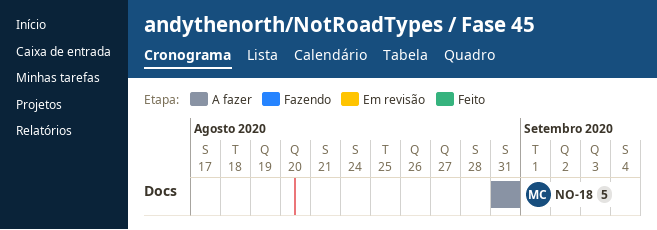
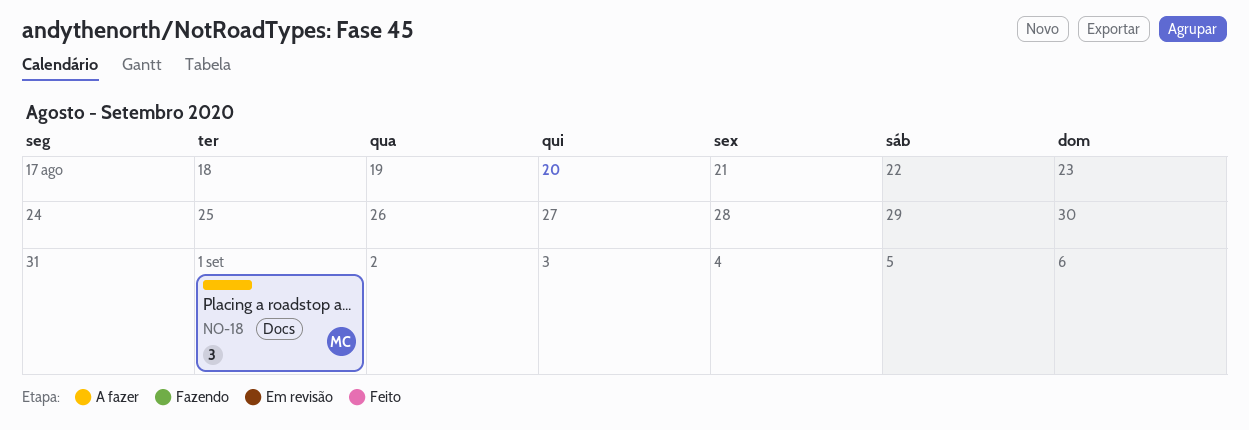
NO-18, estimate: 5 -> 3
NO-18, due: Aug 31 -> Sep 1

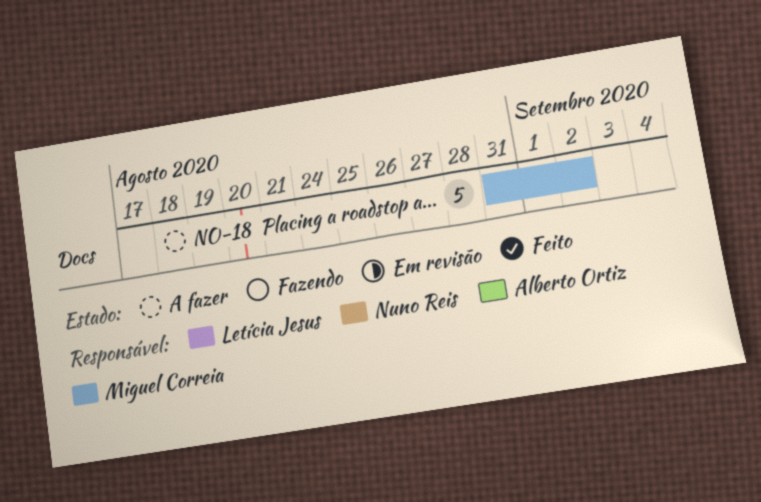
NO-18, estimate: 3 -> 5
NO-18, due: Sep 1 -> Sep 2

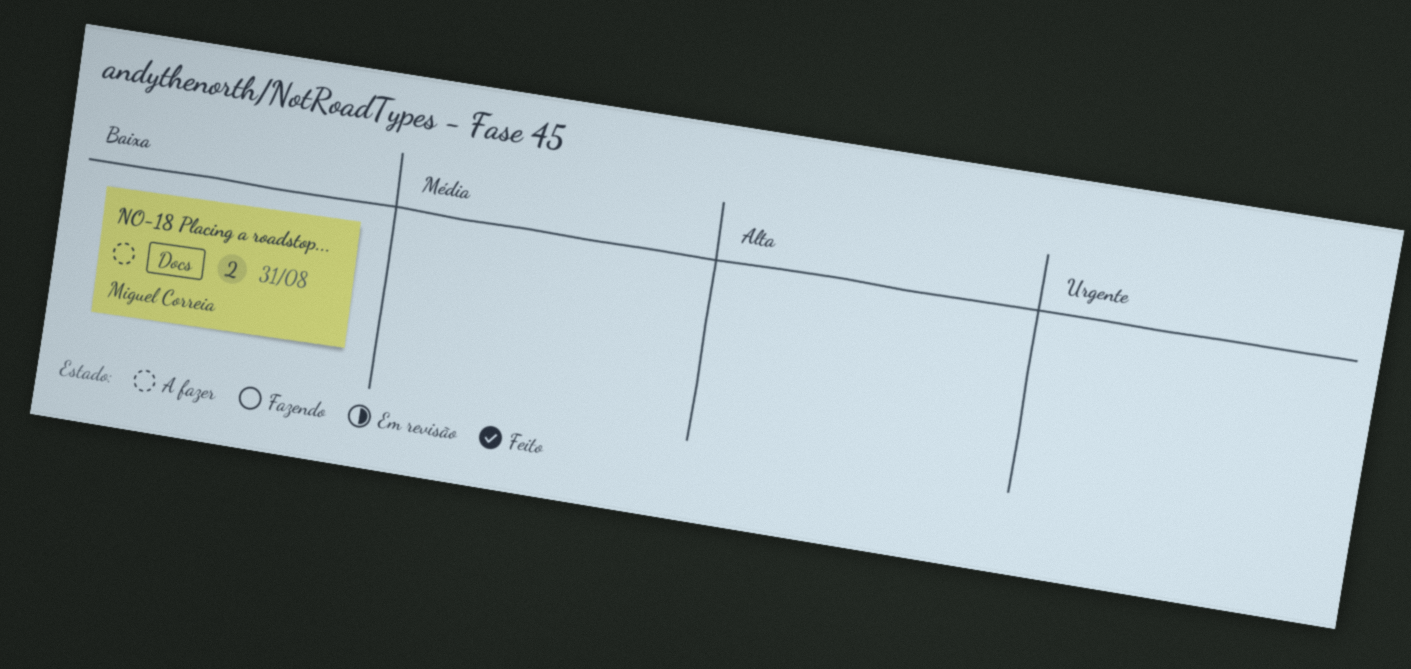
NO-18, estimate: 5 -> 2
NO-18, due: Sep 2 -> Aug 31

